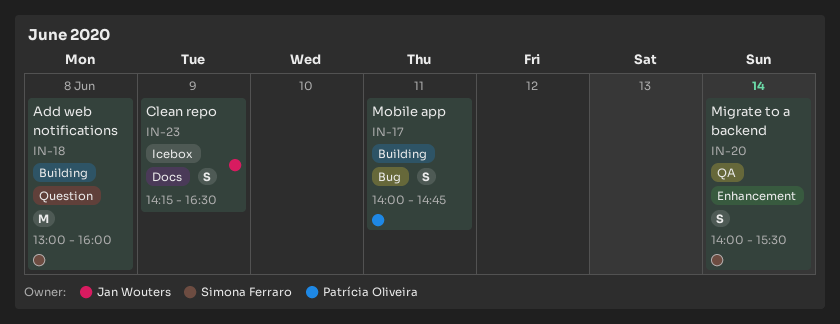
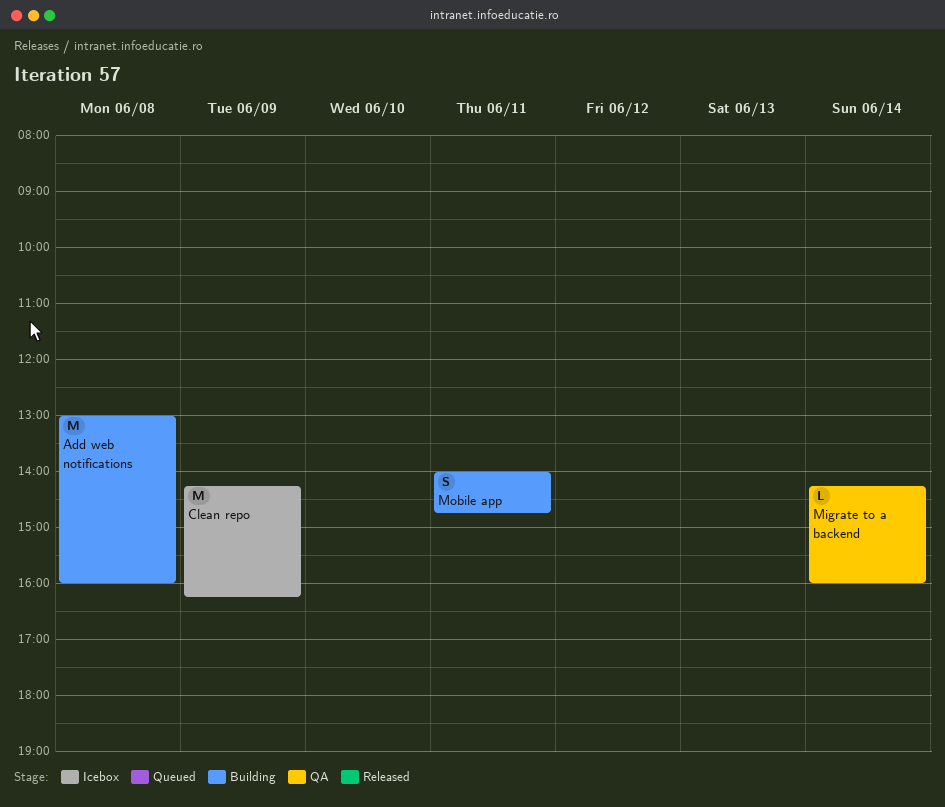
Clean repo, estimate: S -> M
Clean repo, ends: 16:30 -> 16:15
Migrate to a backend, estimate: S -> L
Migrate to a backend, begins: 14:00 -> 14:15
Migrate to a backend, ends: 15:30 -> 16:00

